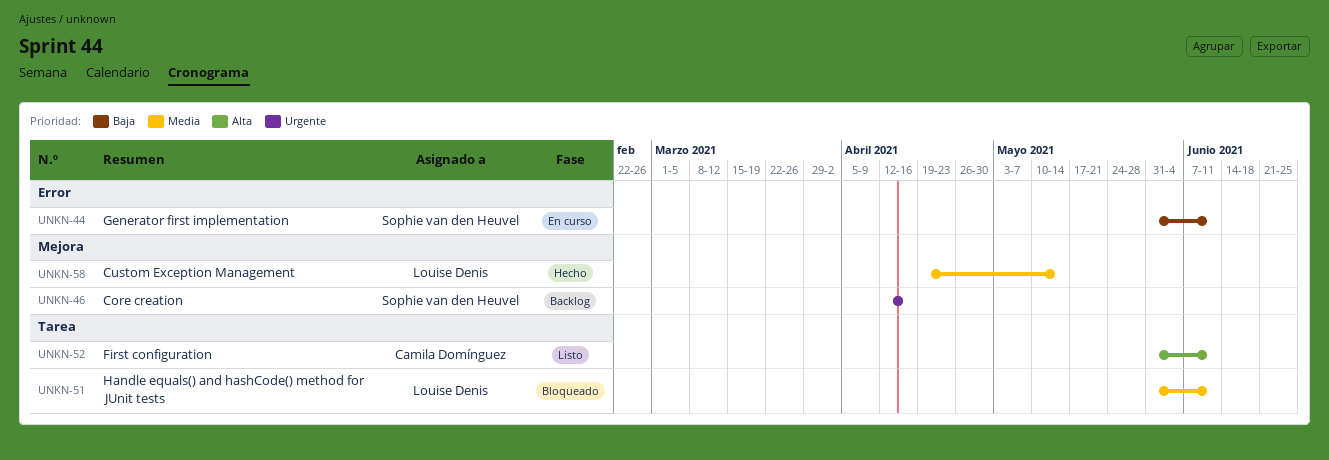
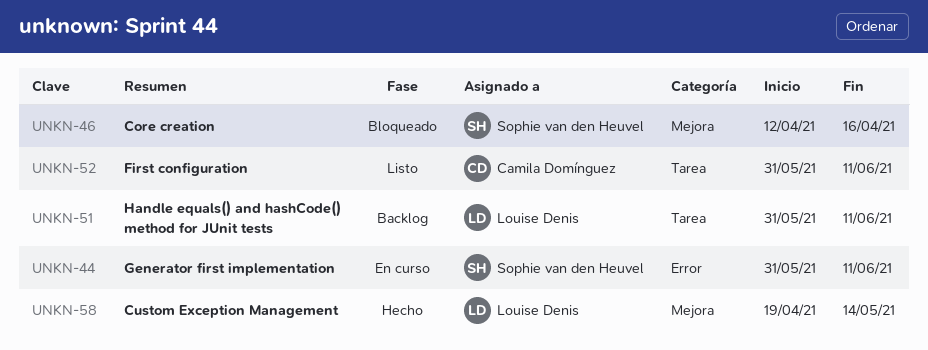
UNKN-46, status: Backlog -> Bloqueado
UNKN-51, status: Bloqueado -> Backlog

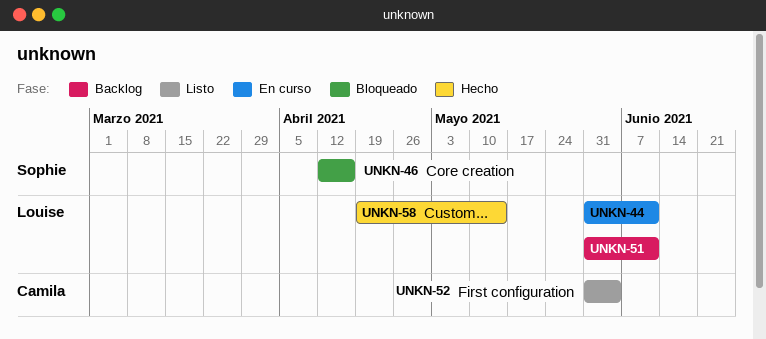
UNKN-44, owner: Sophie van den Heuvel -> Louise Denis
UNKN-52, due: Jun 11 -> Jun 4

